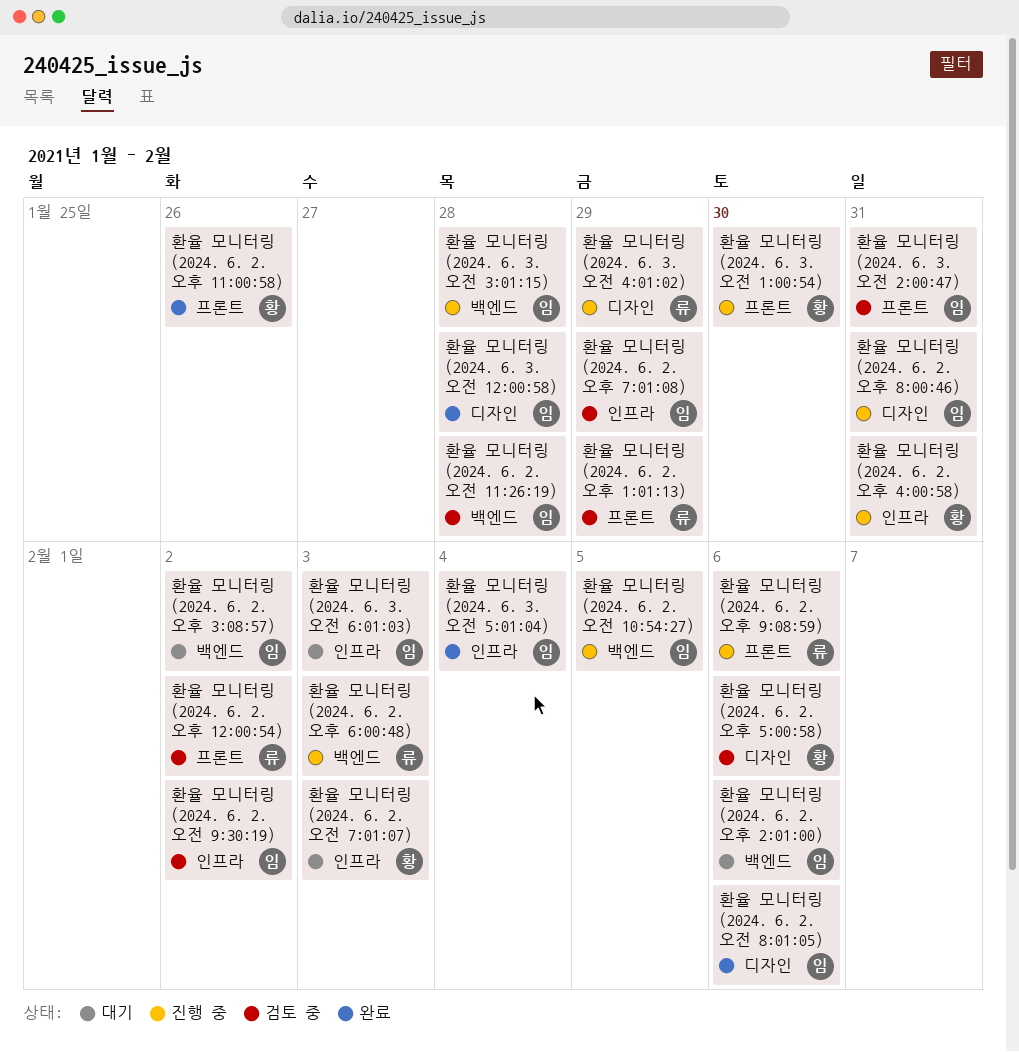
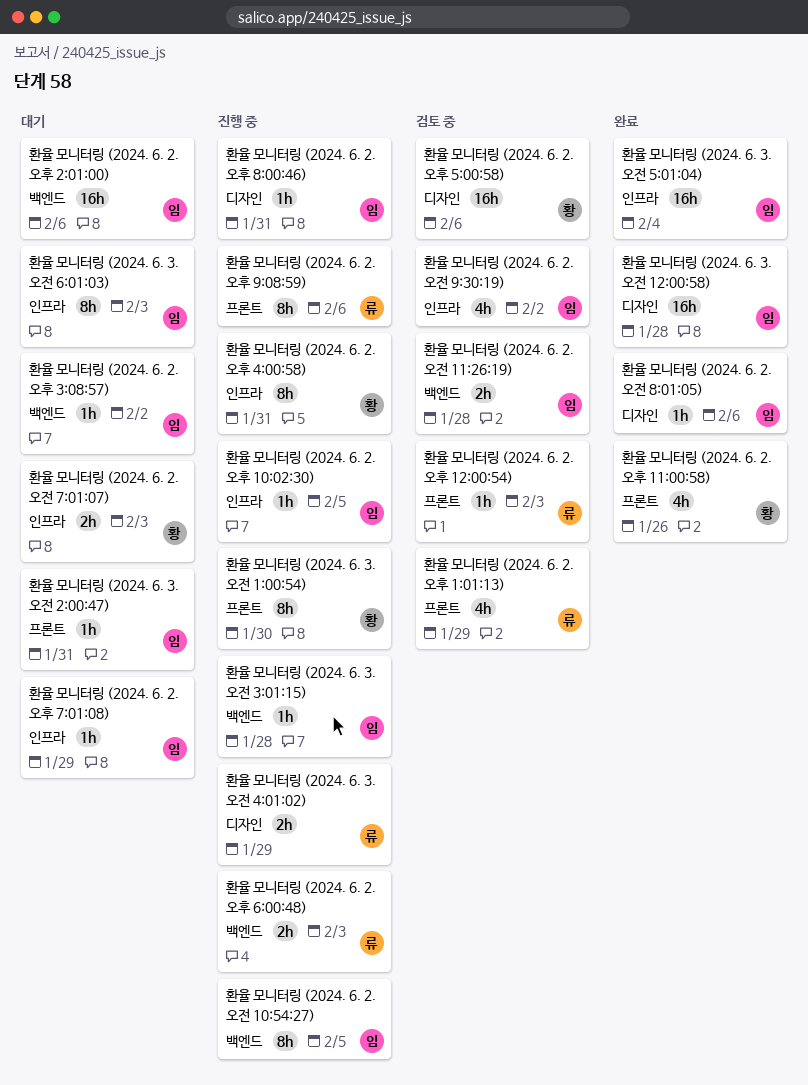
환율 모니터링 (2024. 6. 2. 오후 10:02:30): none -> present
환율 모니터링 (2024. 6. 2. 오후 12:00:54), due: Feb 2 -> Feb 3
환율 모니터링 (2024. 6. 2. 오후 7:01:08), status: 검토 중 -> 대기
환율 모니터링 (2024. 6. 3. 오전 2:00:47), status: 검토 중 -> 대기

